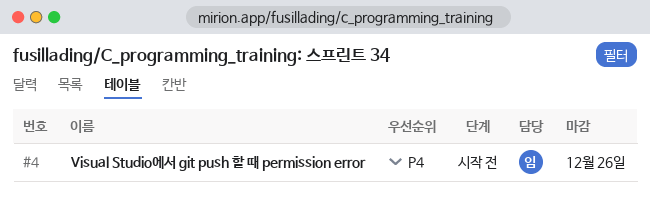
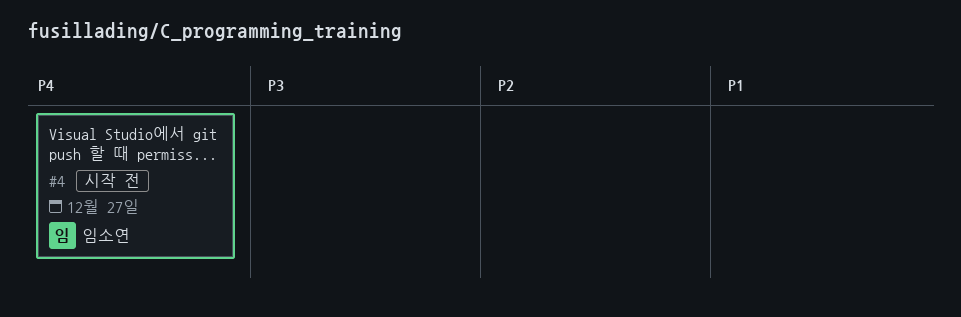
#4, due: Dec 26 -> Dec 27

